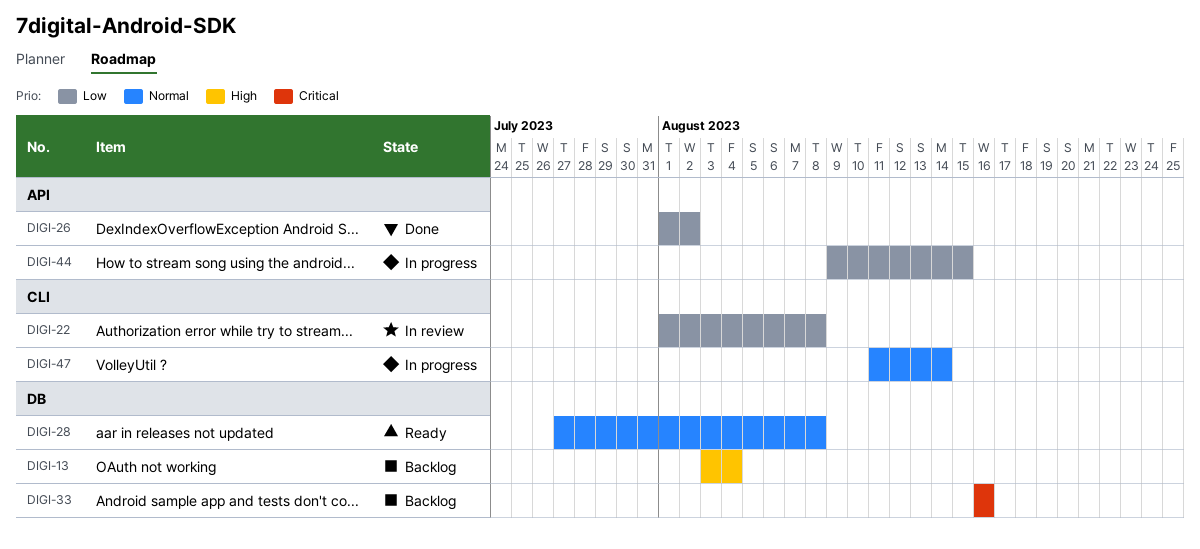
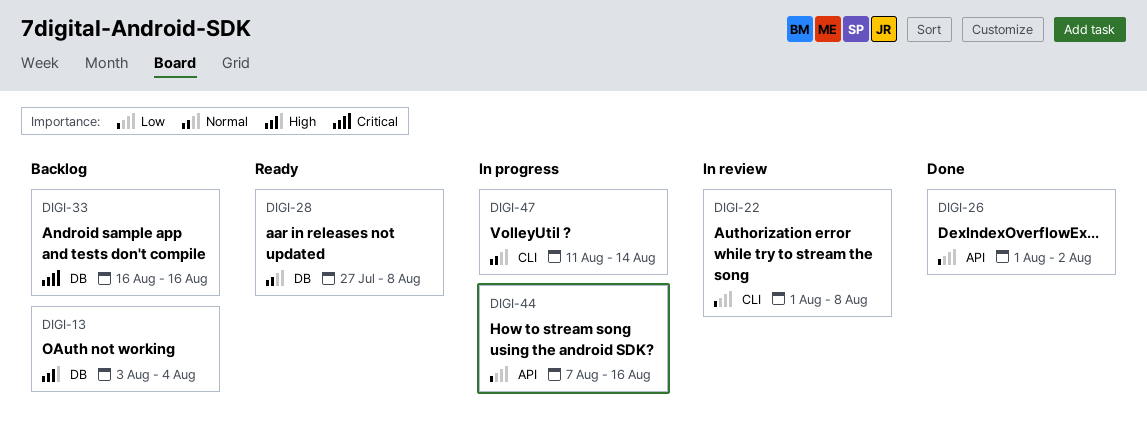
DIGI-44, start: Aug 9 -> Aug 7
DIGI-44, due: Aug 15 -> Aug 16

